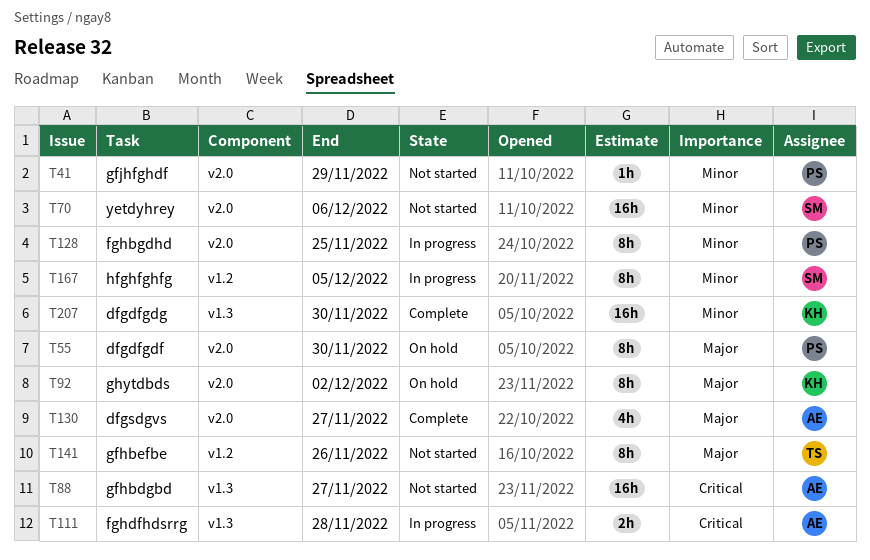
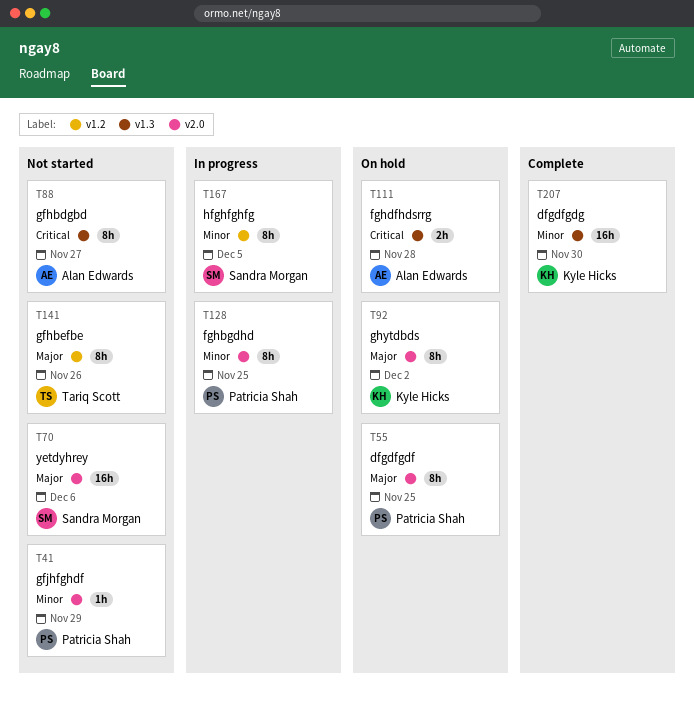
T55, due: Nov 30 -> Nov 25
T70, priority: Minor -> Major
T88, estimate: 16h -> 8h
T111, status: In progress -> On hold
T130: present -> none

